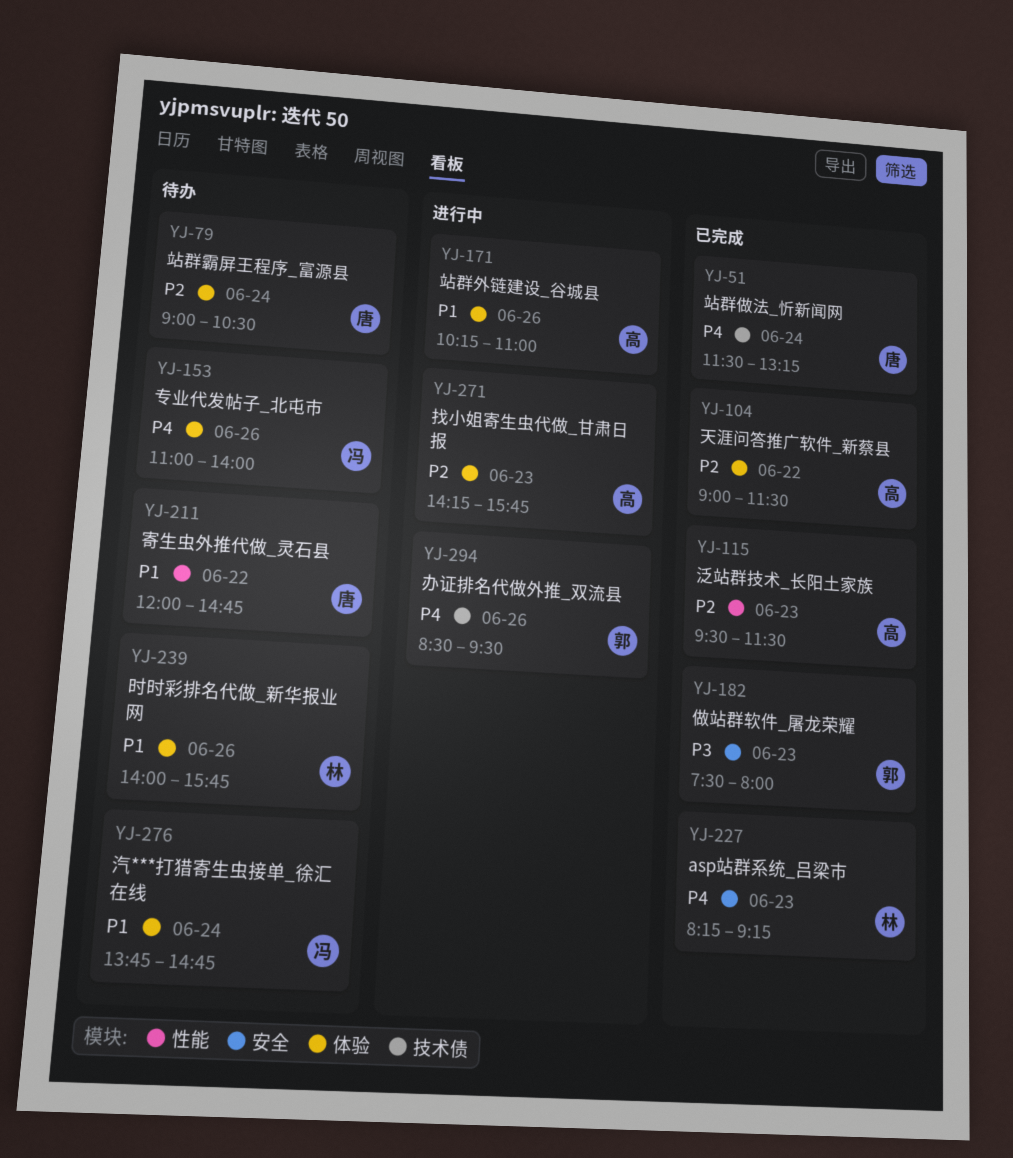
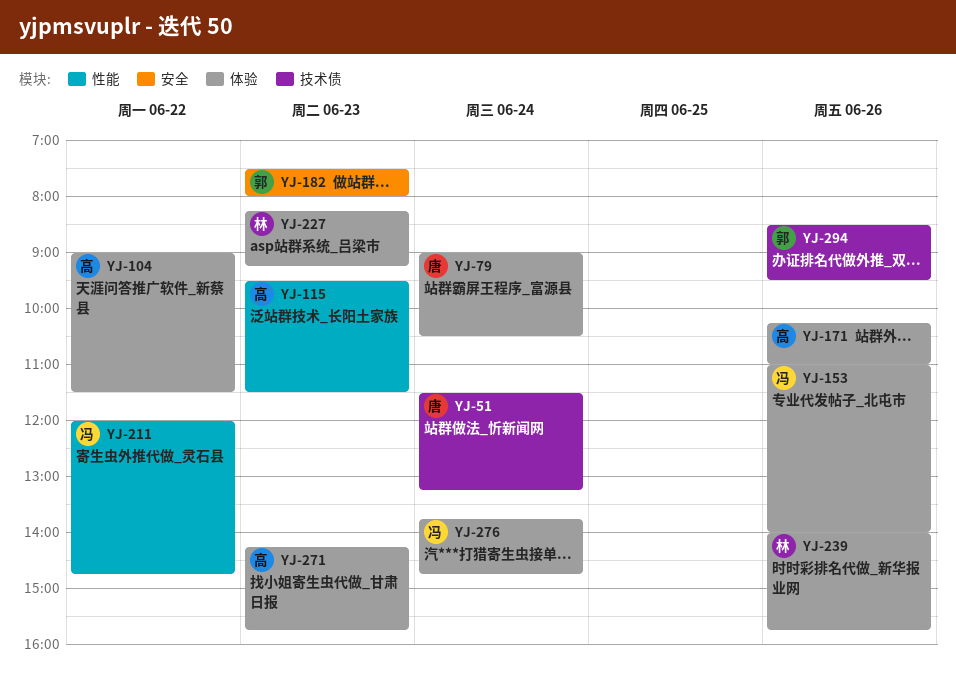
YJ-211, owner: 唐 -> 冯
YJ-227, label: 安全 -> 体验

